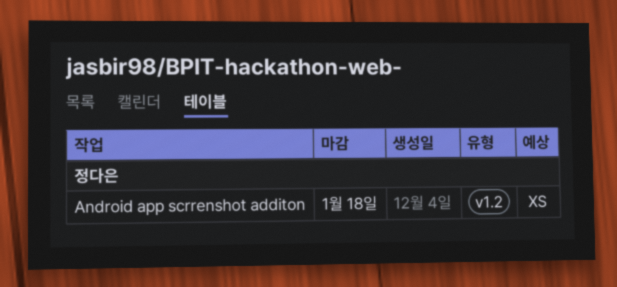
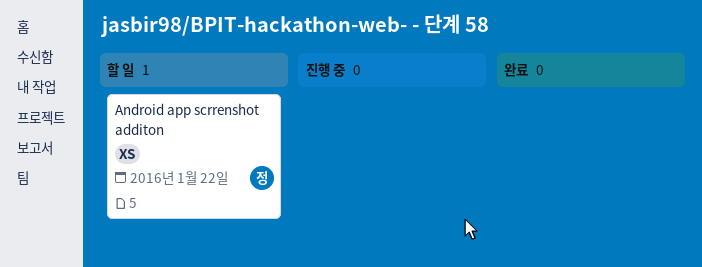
Android app scrrenshot additon, due: Jan 18 -> Jan 22

